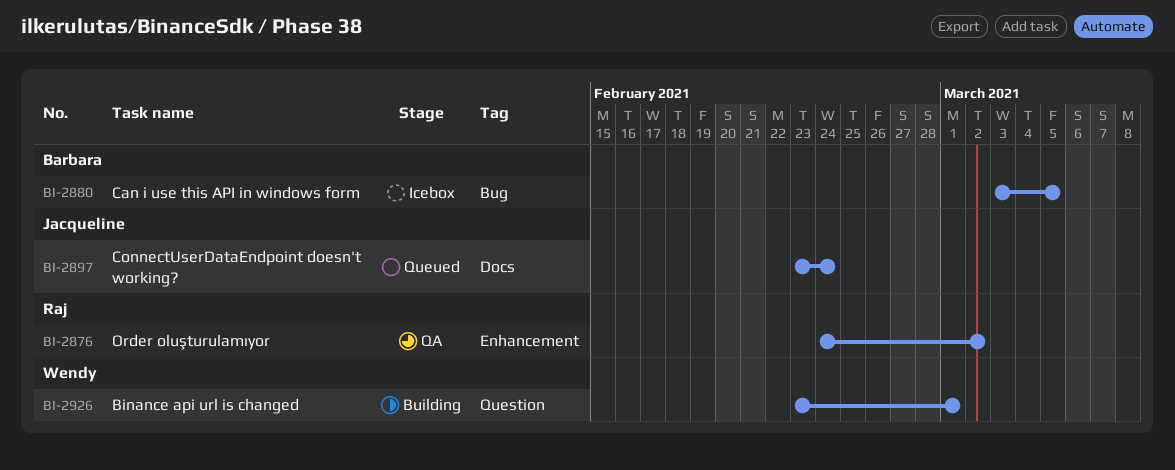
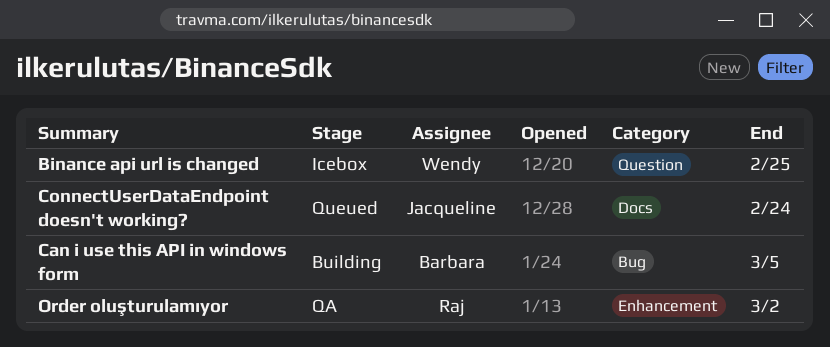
Binance api url is changed, status: Building -> Icebox
Binance api url is changed, due: Mar 1 -> Feb 25
Can i use this API in windows form, status: Icebox -> Building

